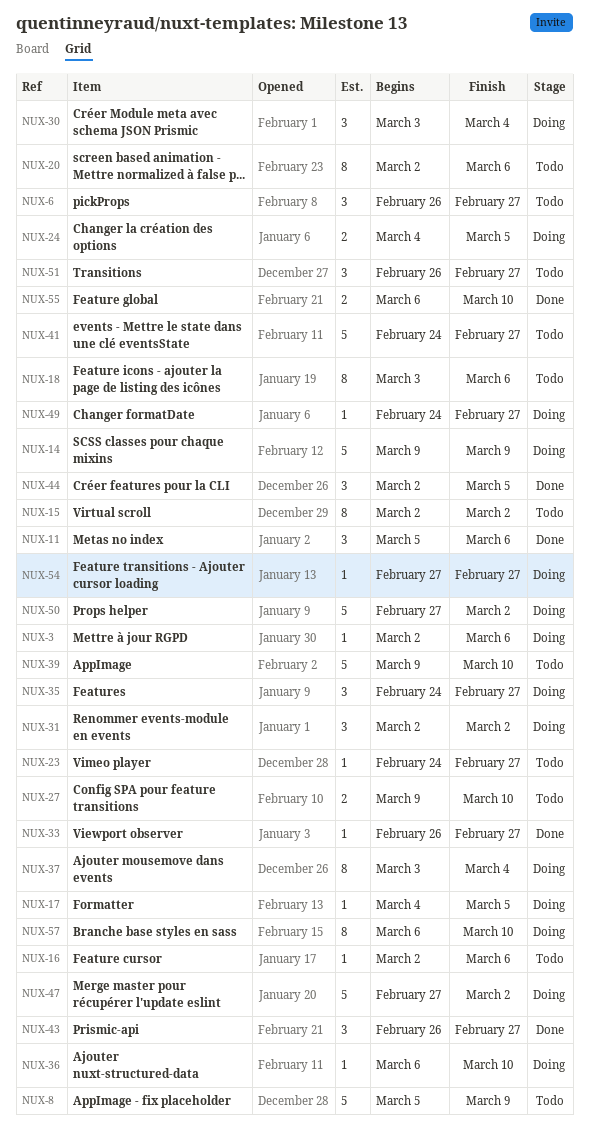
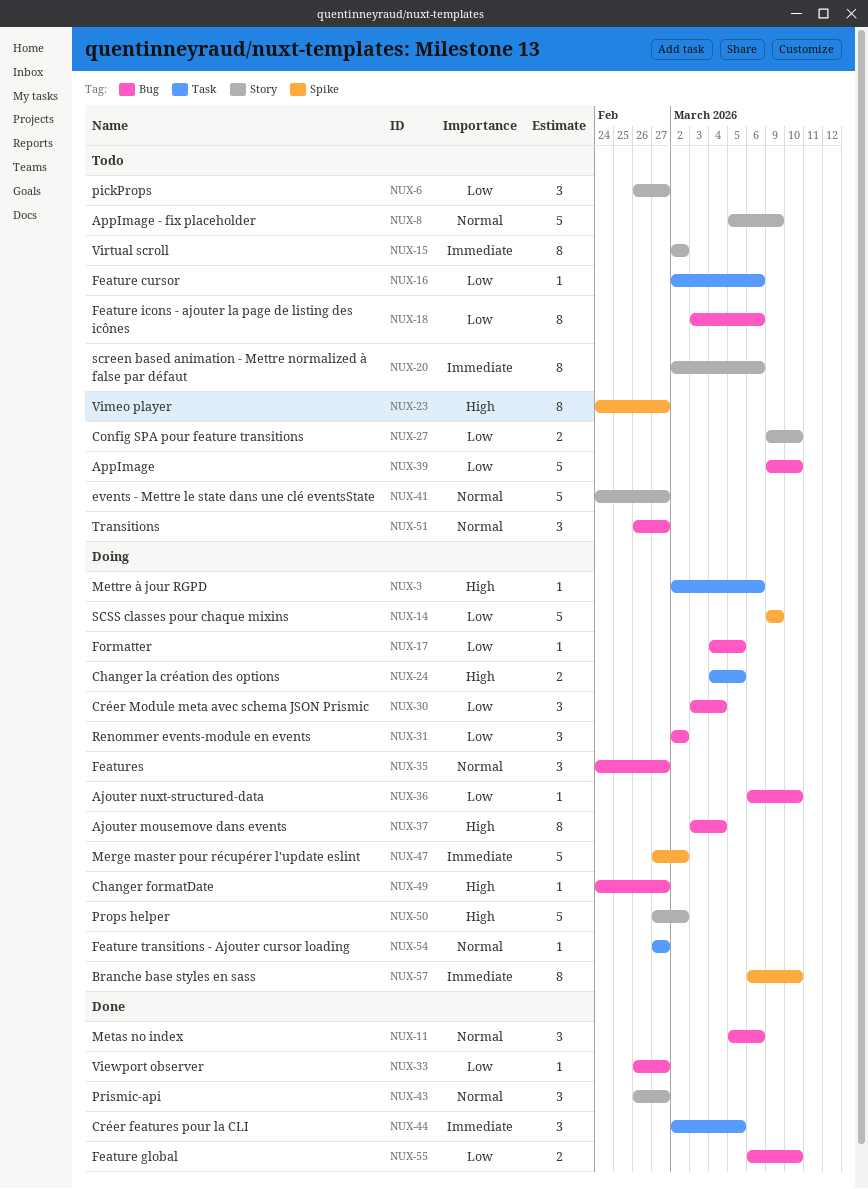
NUX-23, estimate: 1 -> 8

